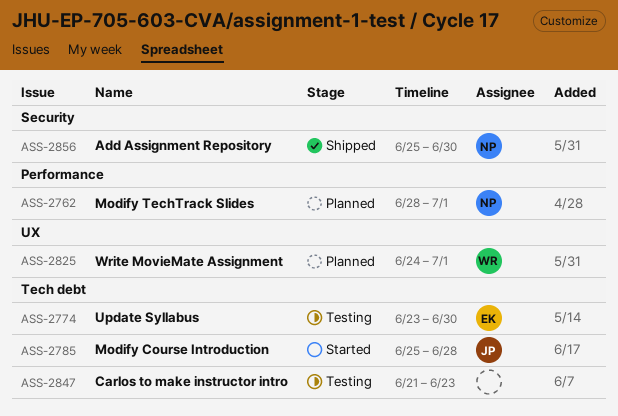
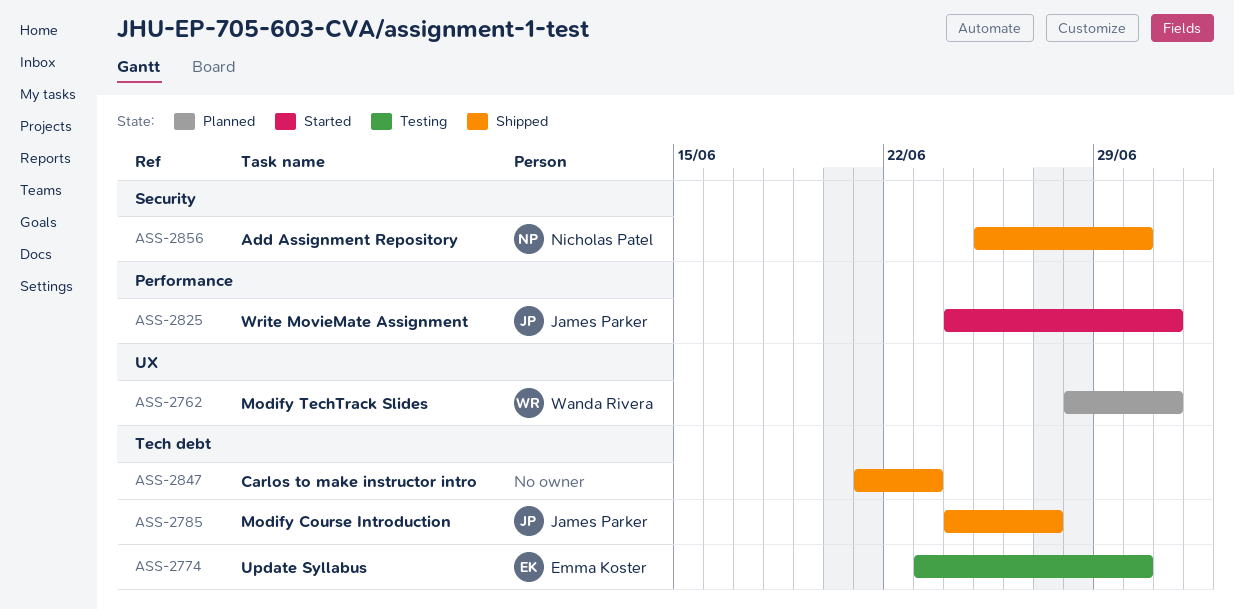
ASS-2762, owner: Nicholas Patel -> Wanda Rivera
ASS-2762, label: Performance -> UX
ASS-2785, status: Started -> Shipped
ASS-2785, start: Jun 25 -> Jun 24
ASS-2785, due: Jun 28 -> Jun 27
ASS-2825, status: Planned -> Started
ASS-2825, owner: Wanda Rivera -> James Parker
ASS-2825, label: UX -> Performance
ASS-2847, status: Testing -> Shipped

